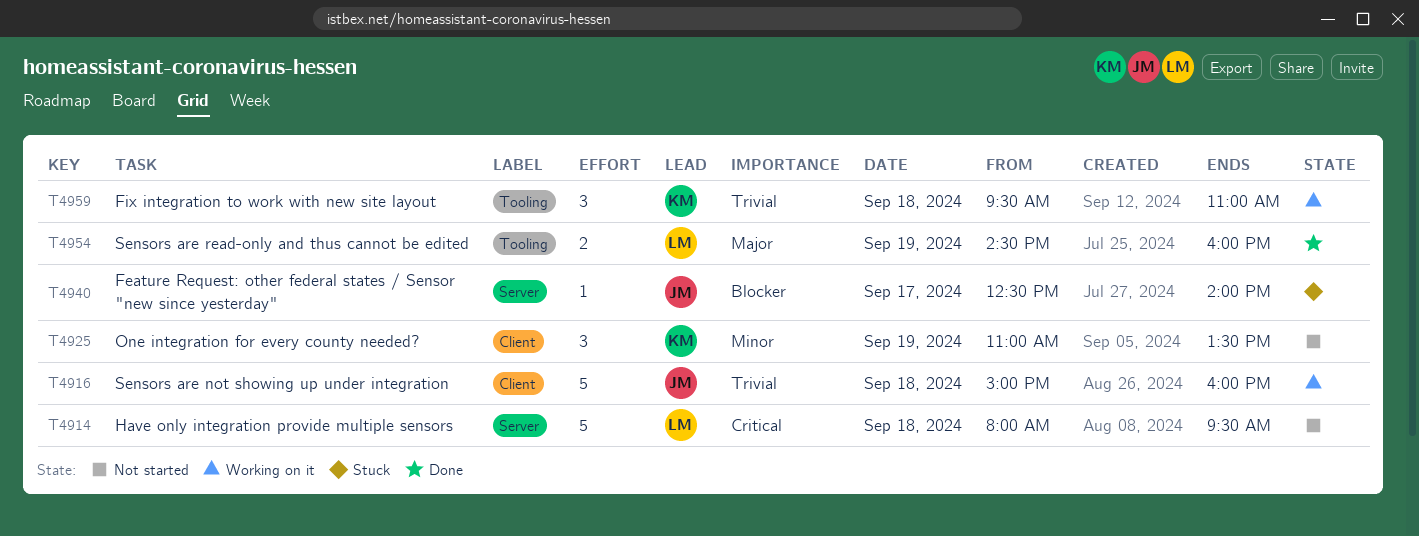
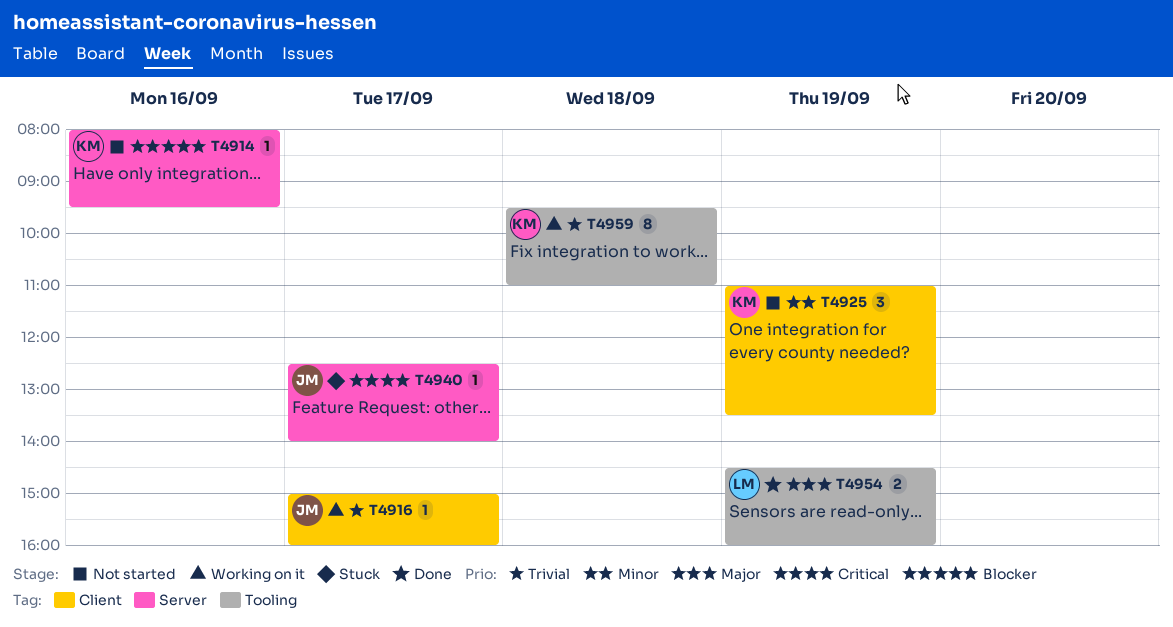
T4914, owner: LM -> KM
T4914, priority: Critical -> Blocker
T4914, estimate: 5 -> 1
T4914, day: Sep 18 -> Sep 16
T4916, estimate: 5 -> 1
T4916, day: Sep 18 -> Sep 17
T4940, priority: Blocker -> Critical
T4959, estimate: 3 -> 8

